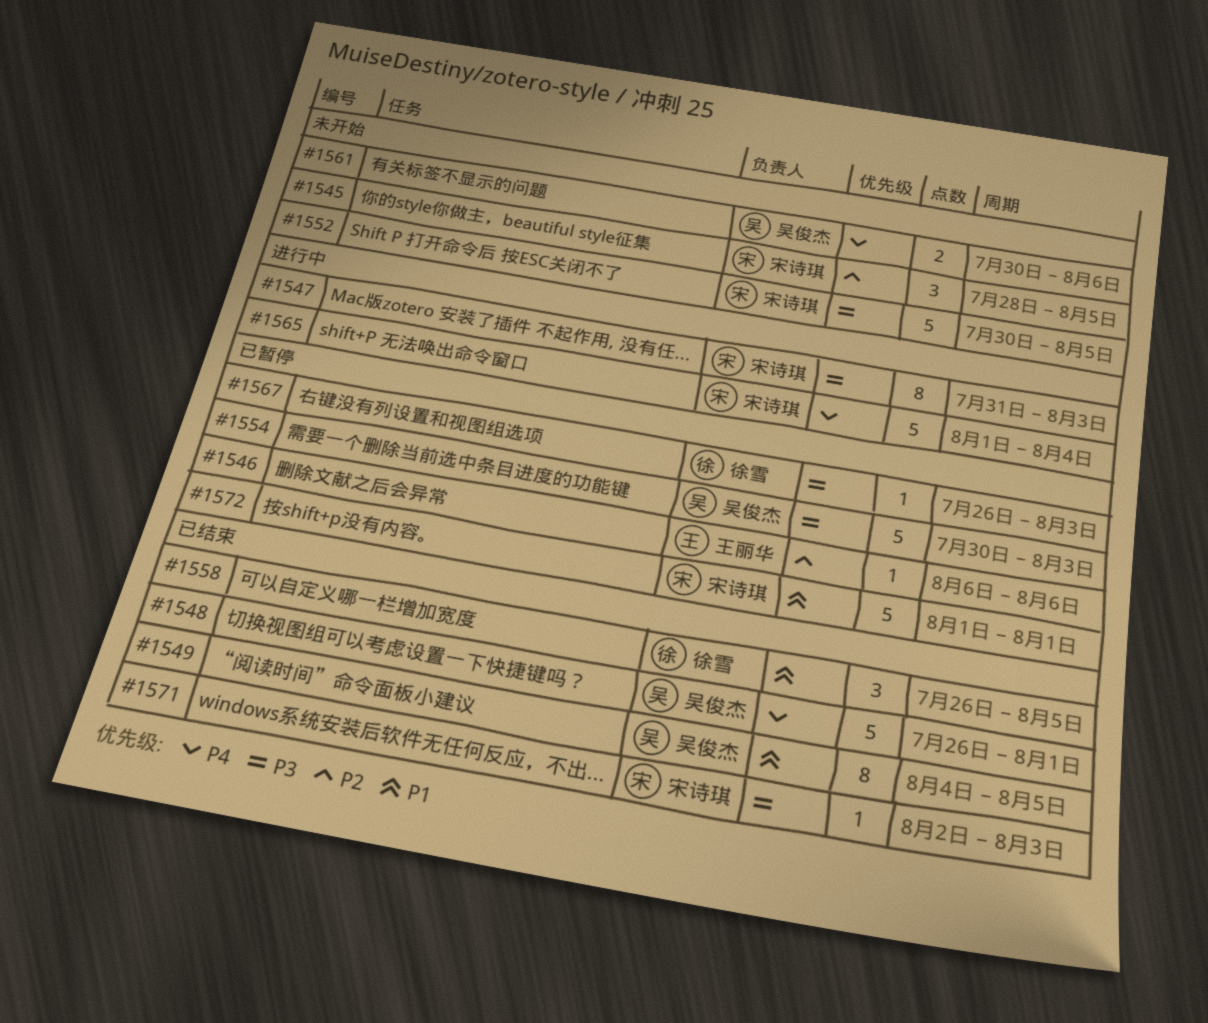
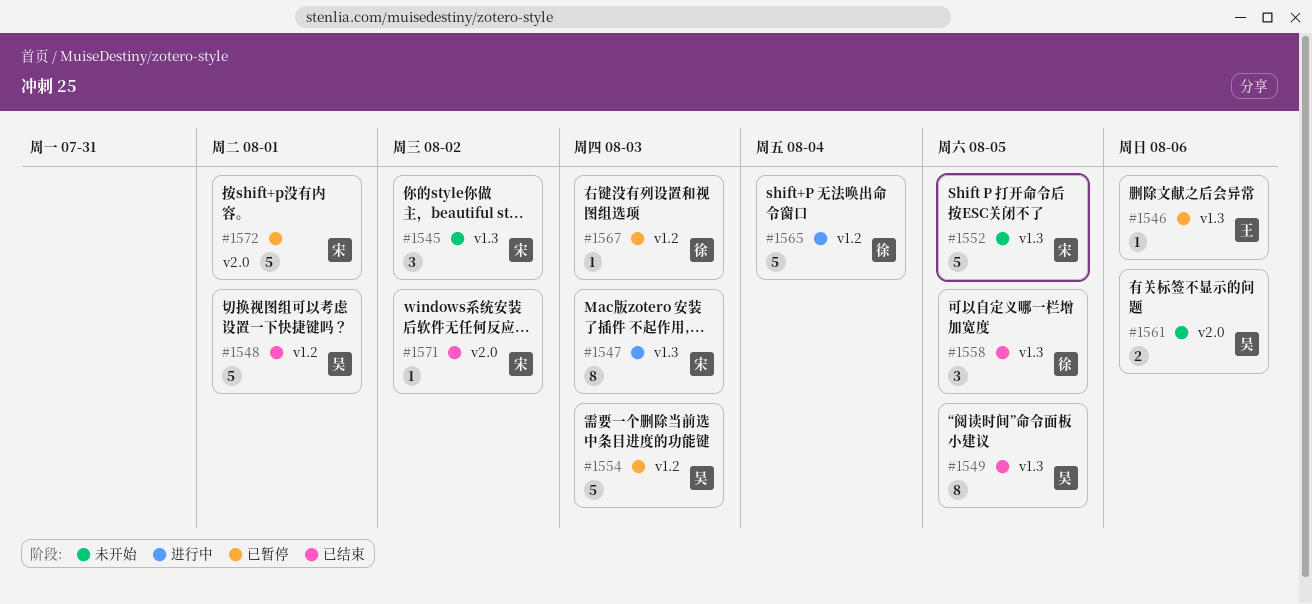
#1545, due: Aug 5 -> Aug 2
#1565, owner: 宋诗琪 -> 徐雪
#1571, due: Aug 3 -> Aug 2

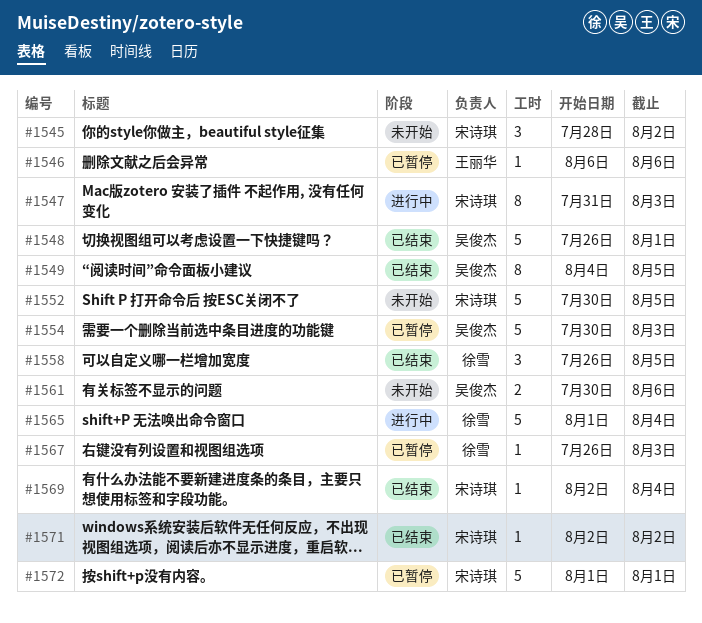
#1569: none -> present

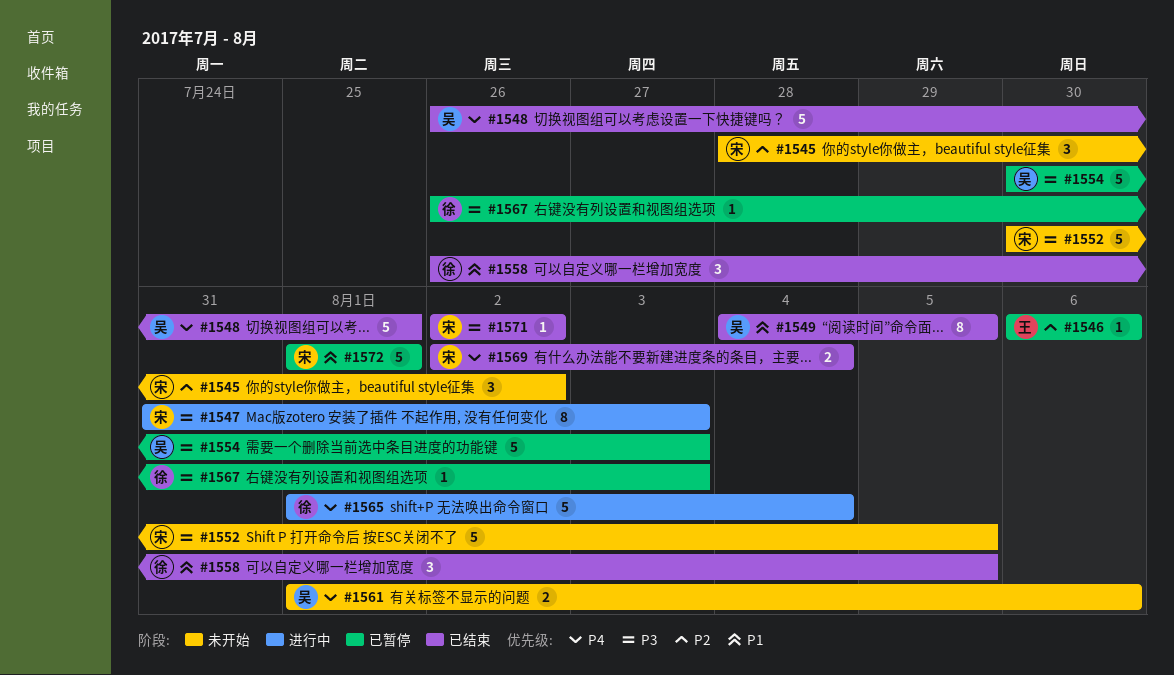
#1561, start: Jul 30 -> Aug 1
#1569, estimate: 1 -> 2

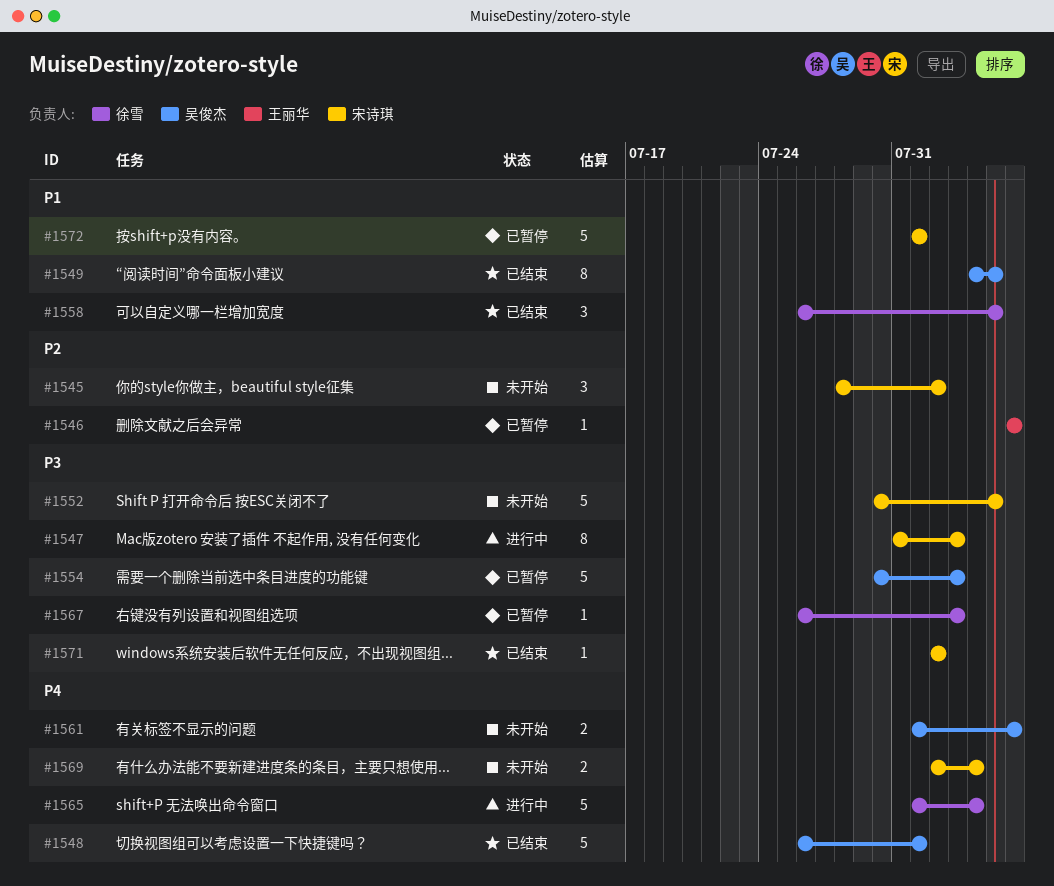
#1569, status: 已结束 -> 未开始

